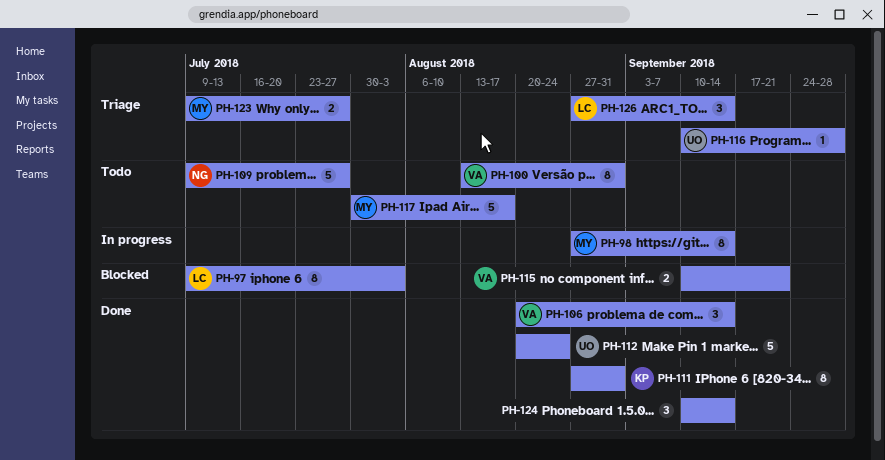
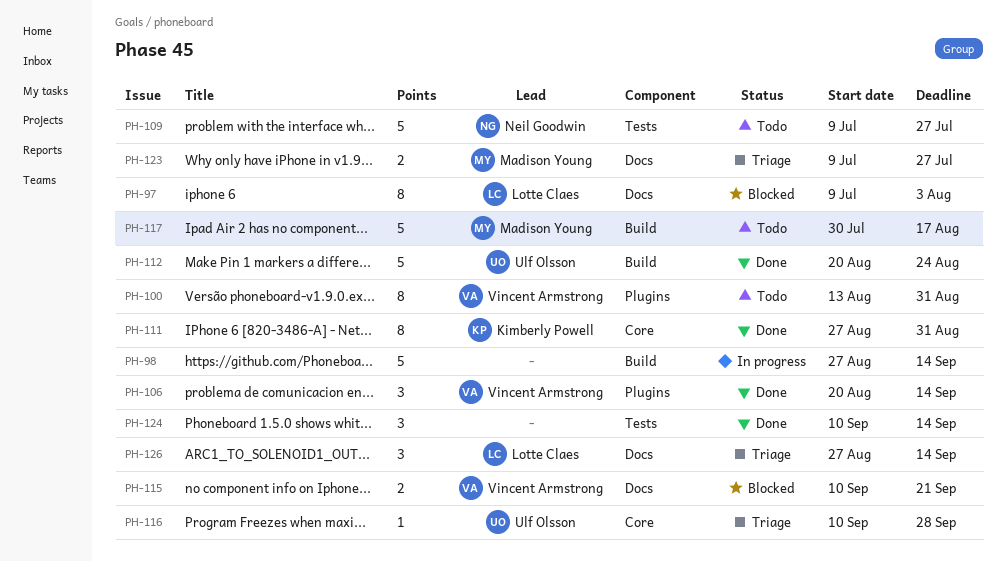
PH-98, owner: Madison Young -> none
PH-98, estimate: 8 -> 5

